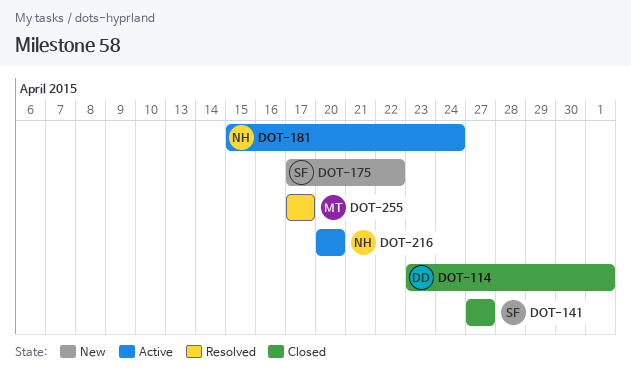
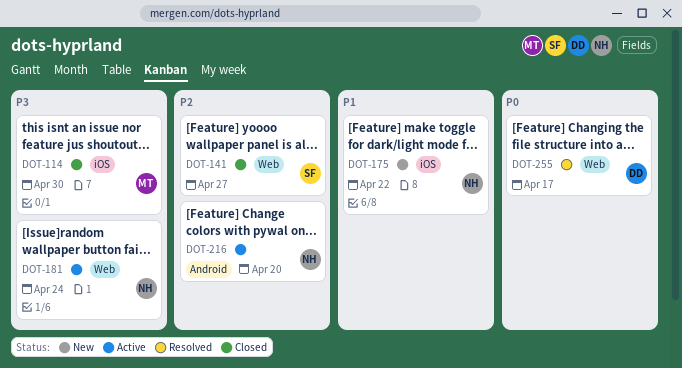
DOT-114, owner: DD -> MT
DOT-114, due: May 1 -> Apr 30
DOT-175, owner: SF -> NH
DOT-255, owner: MT -> DD

